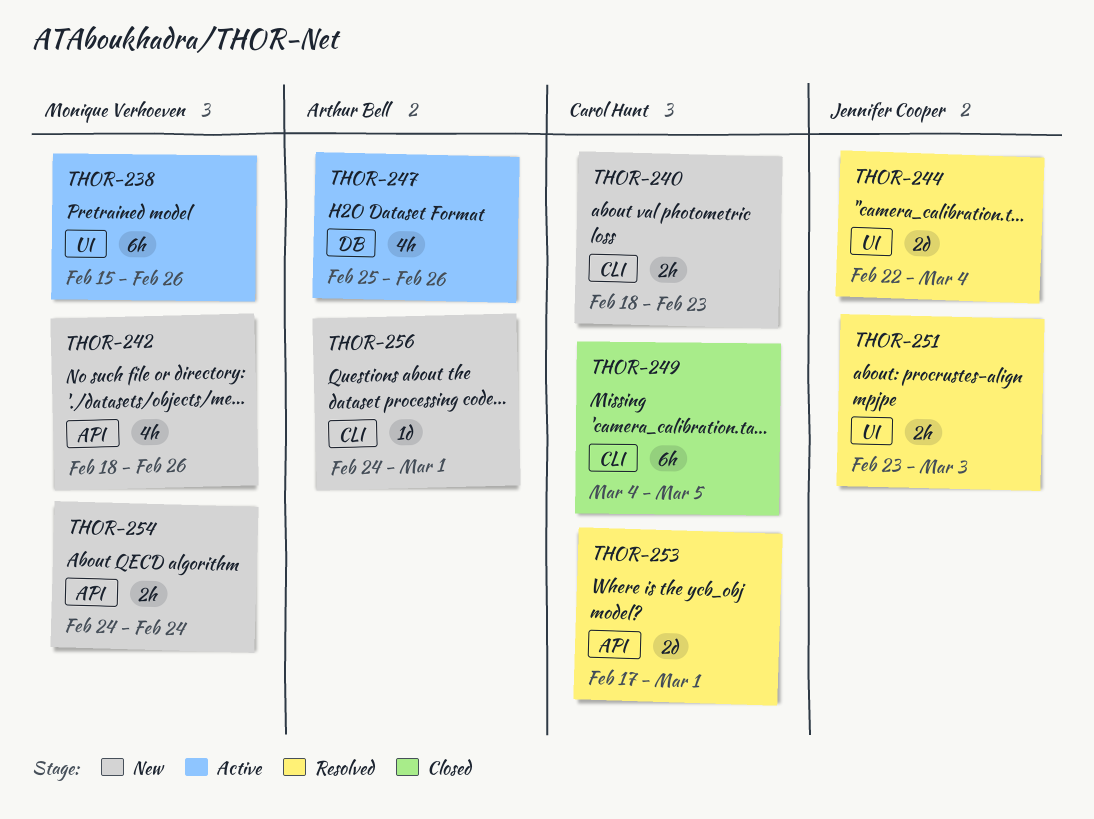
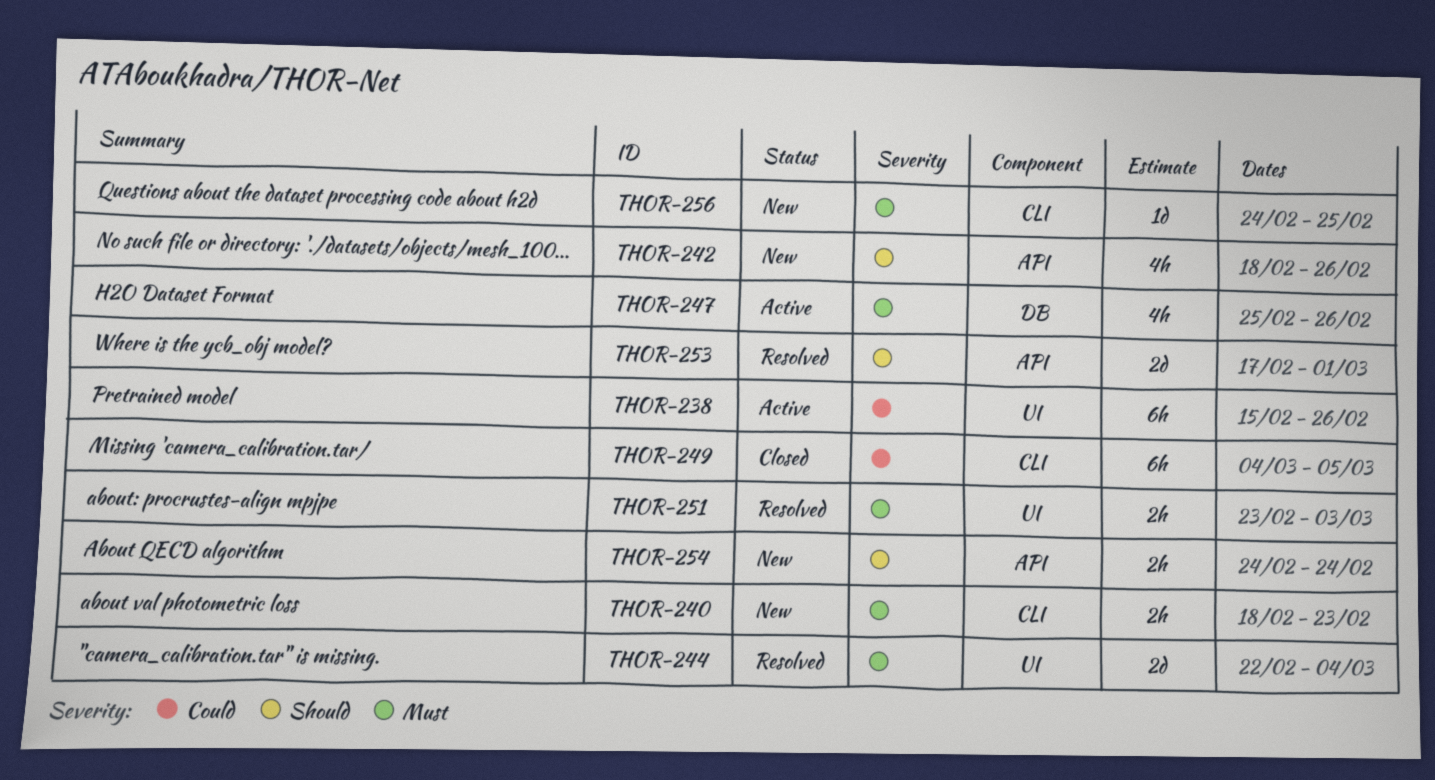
THOR-256, due: Mar 1 -> Feb 25

